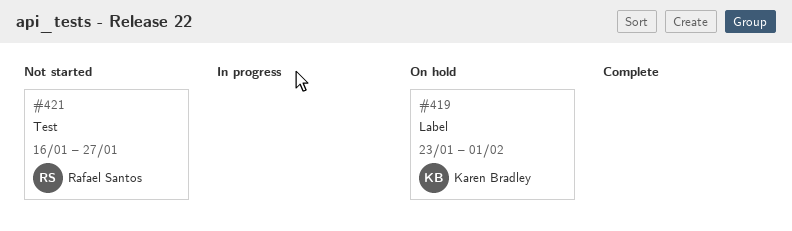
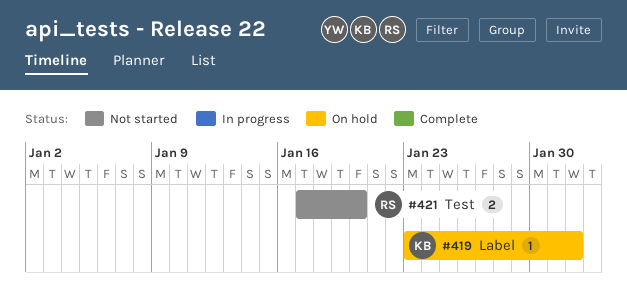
#421, start: Jan 16 -> Jan 17
#421, due: Jan 27 -> Jan 20

